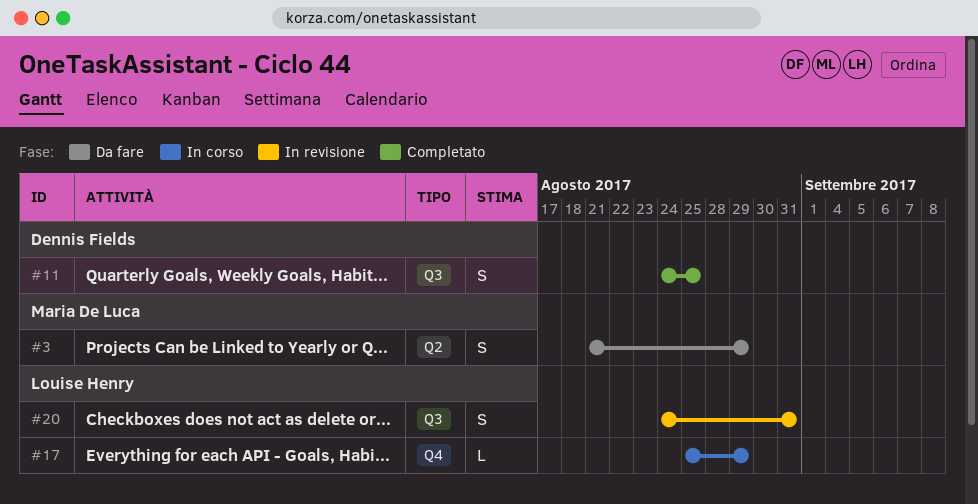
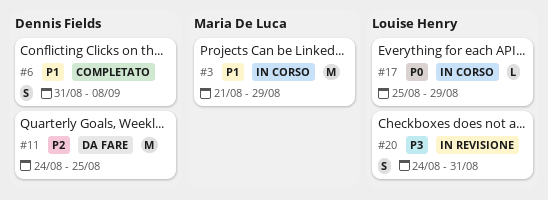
#3, status: Da fare -> In corso
#3, estimate: S -> M
#6: none -> present
#11, status: Completato -> Da fare
#11, estimate: S -> M

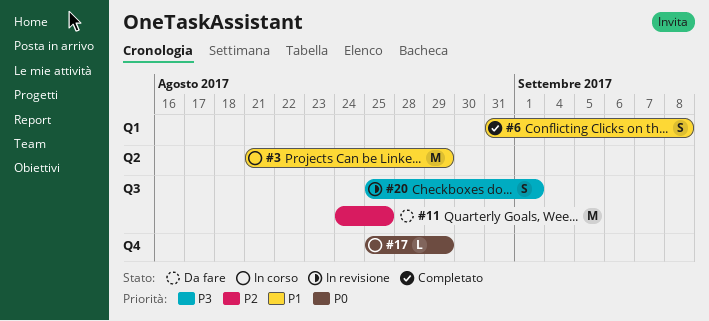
#20, start: Aug 24 -> Aug 25
#20, due: Aug 31 -> Sep 1

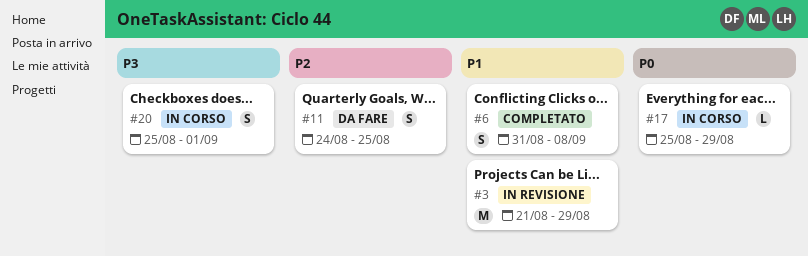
#3, status: In corso -> In revisione
#11, estimate: M -> S
#20, status: In revisione -> In corso

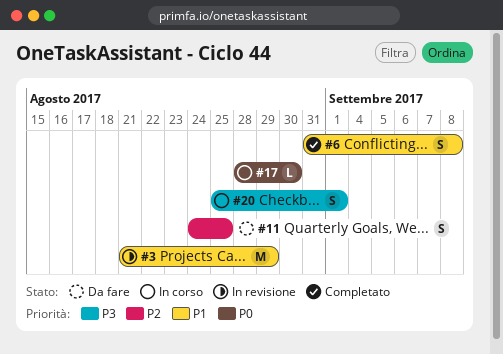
#17, start: Aug 25 -> Aug 28
#17, due: Aug 29 -> Aug 30

